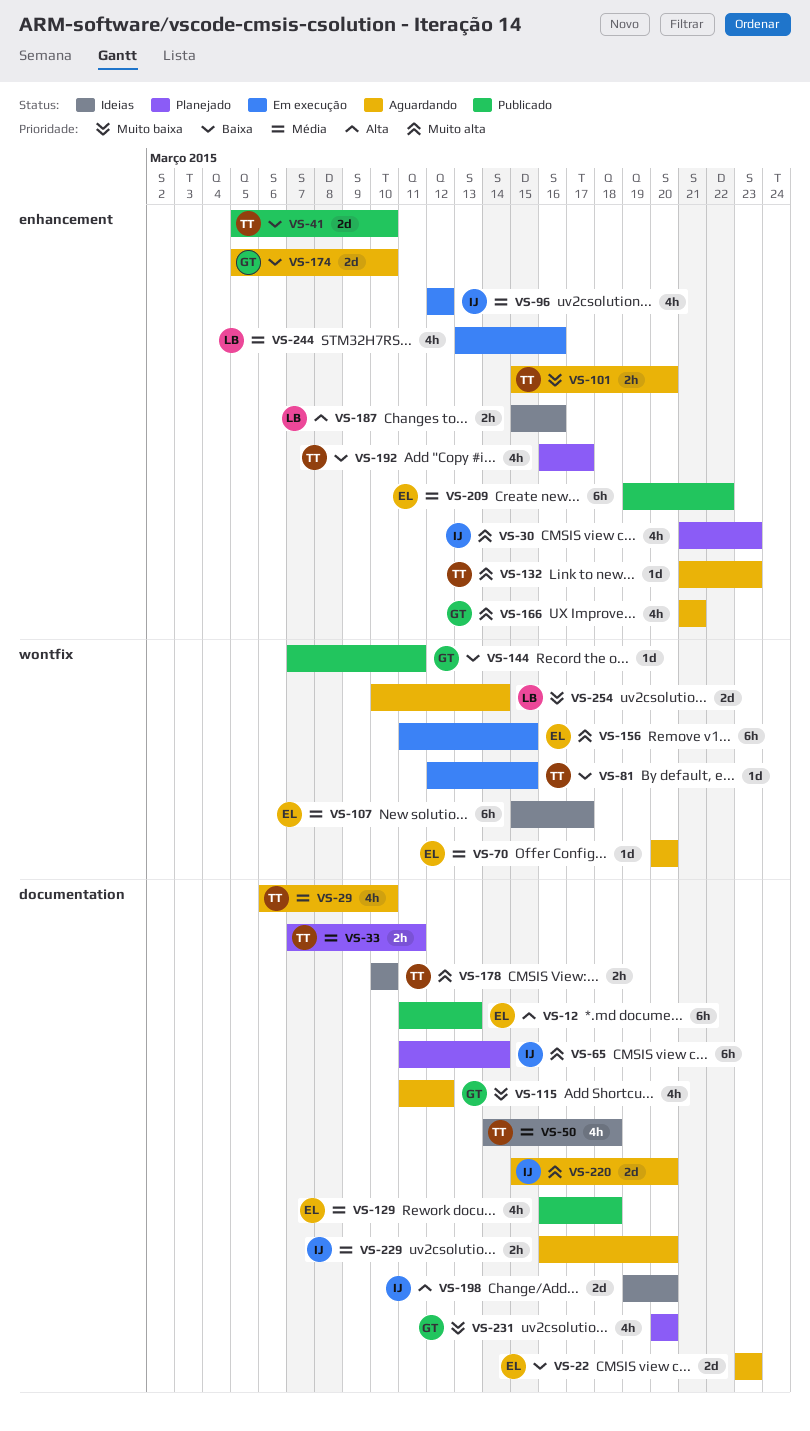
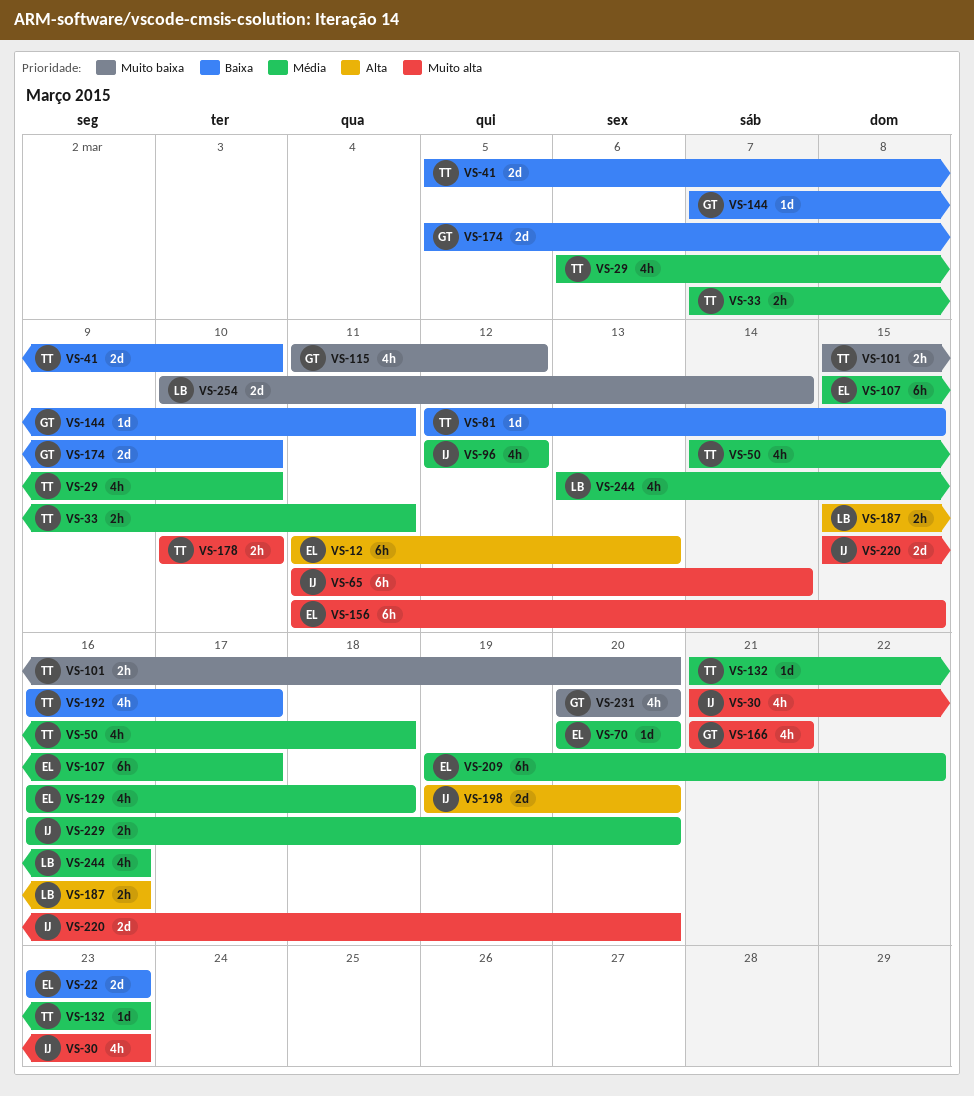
VS-132, priority: Muito alta -> Média

